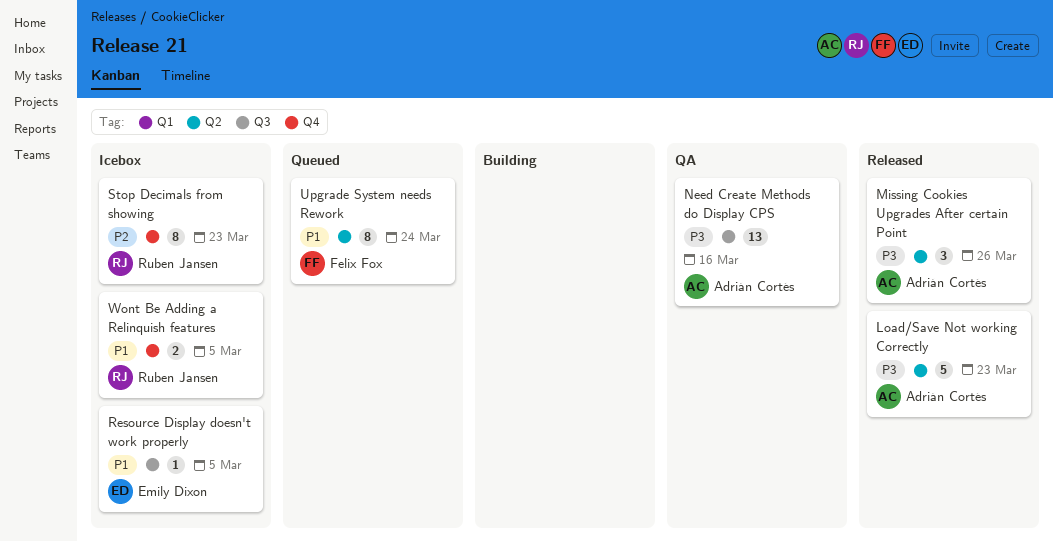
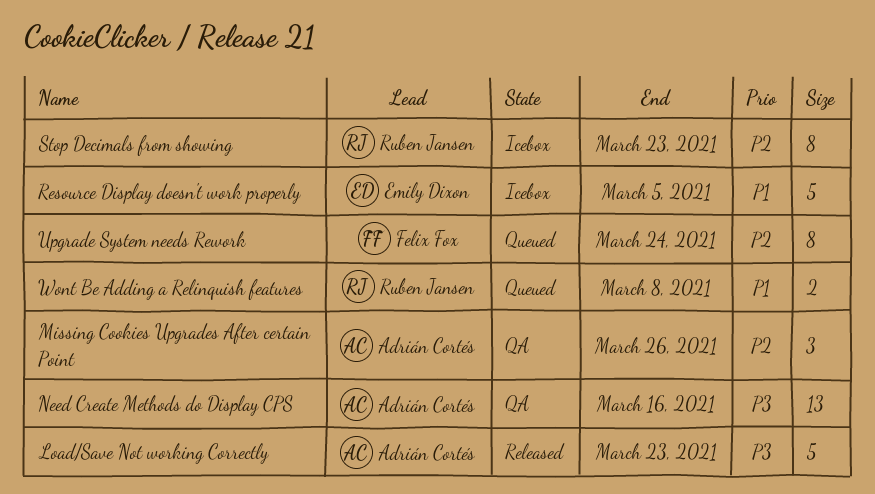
Missing Cookies Upgrades After certain Point, status: Released -> QA
Missing Cookies Upgrades After certain Point, priority: P3 -> P2
Resource Display doesn't work properly, estimate: 1 -> 5
Upgrade System needs Rework, priority: P1 -> P2
Wont Be Adding a Relinquish features, status: Icebox -> Queued
Wont Be Adding a Relinquish features, due: Mar 5 -> Mar 8

